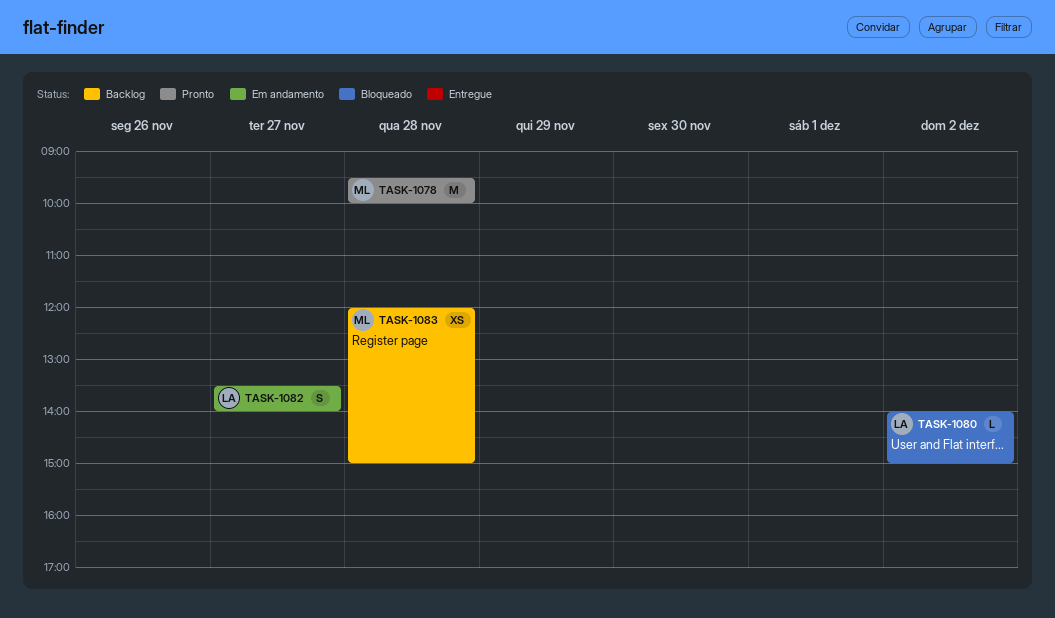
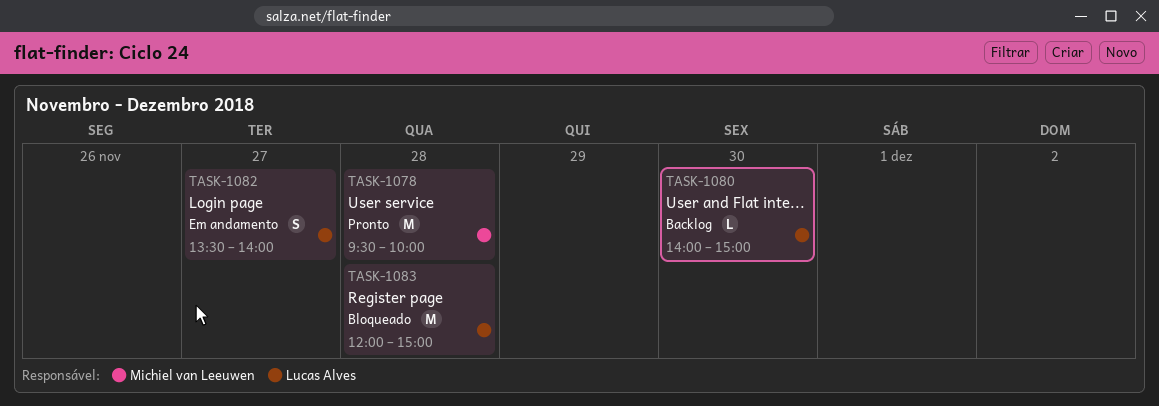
TASK-1080, status: Bloqueado -> Backlog
TASK-1080, day: Dec 2 -> Nov 30
TASK-1083, status: Backlog -> Bloqueado
TASK-1083, owner: Michiel van Leeuwen -> Lucas Alves
TASK-1083, estimate: XS -> M

